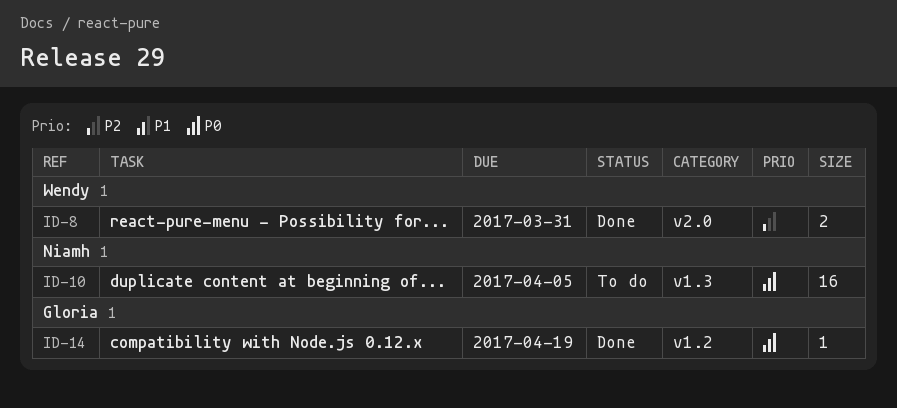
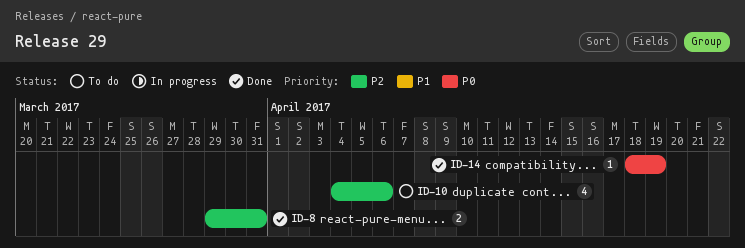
ID-10, priority: P0 -> P2
ID-10, estimate: 16 -> 4
ID-10, due: Apr 5 -> Apr 6

